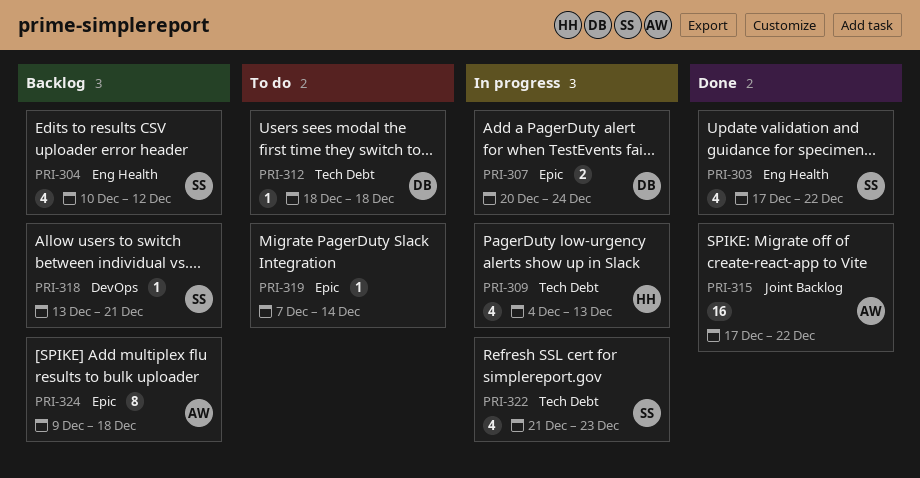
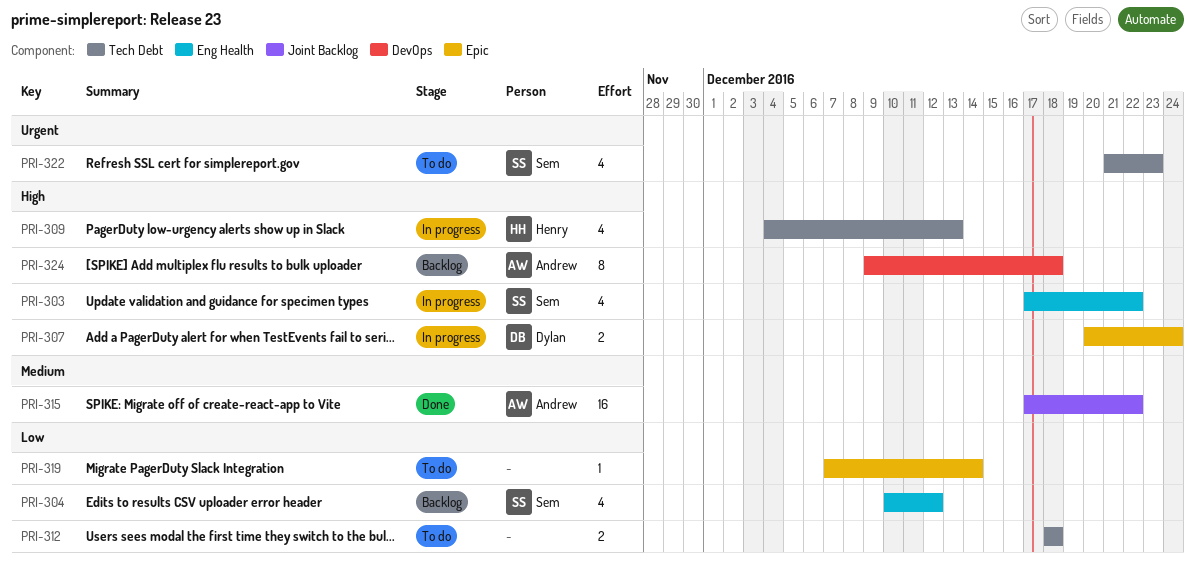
PRI-303, status: Done -> In progress
PRI-312, owner: Dylan -> none
PRI-312, estimate: 1 -> 2
PRI-318: present -> none
PRI-322, status: In progress -> To do
PRI-324, label: Epic -> DevOps

